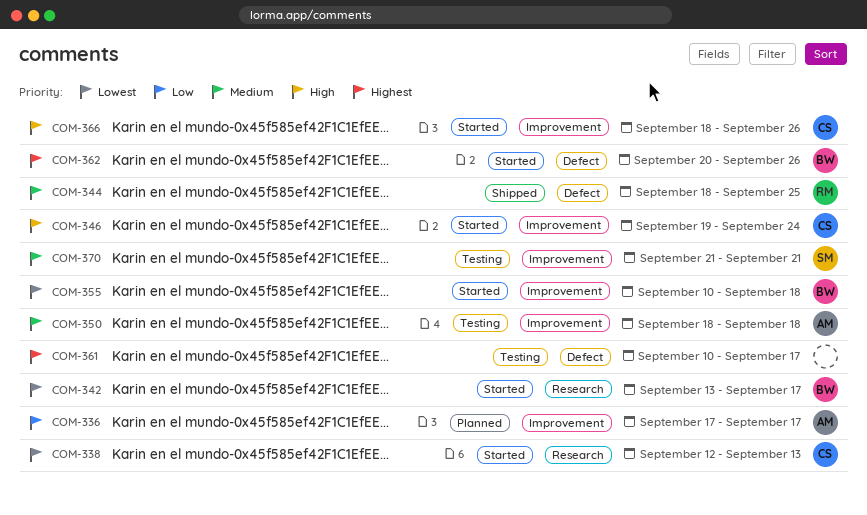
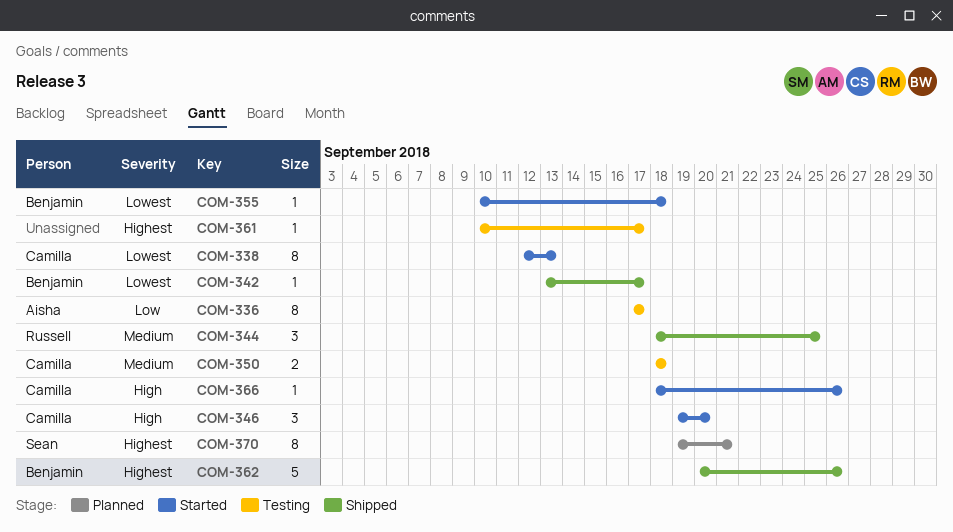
COM-336, status: Planned -> Testing
COM-342, status: Started -> Shipped
COM-346, due: Sep 24 -> Sep 20
COM-350, owner: Aisha -> Camilla
COM-362, status: Started -> Shipped
COM-370, status: Testing -> Planned
COM-370, priority: Medium -> Highest
COM-370, start: Sep 21 -> Sep 19

